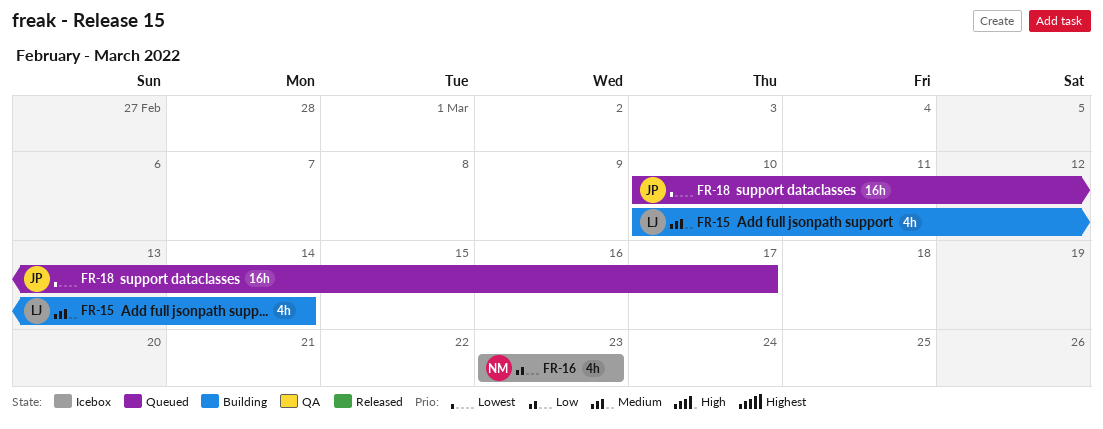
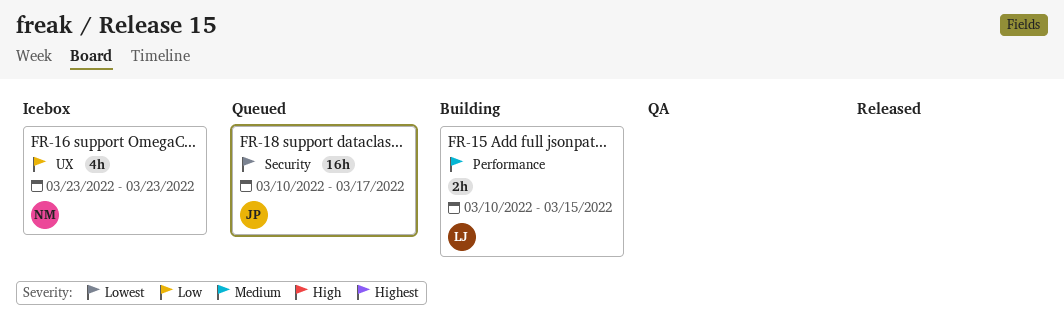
FR-15, estimate: 4h -> 2h
FR-15, due: Mar 14 -> Mar 15

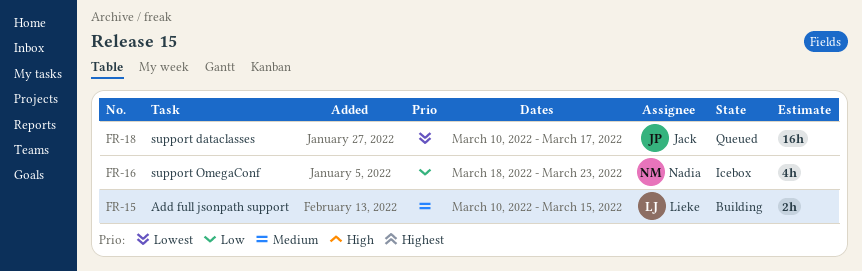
FR-16, start: Mar 23 -> Mar 18

